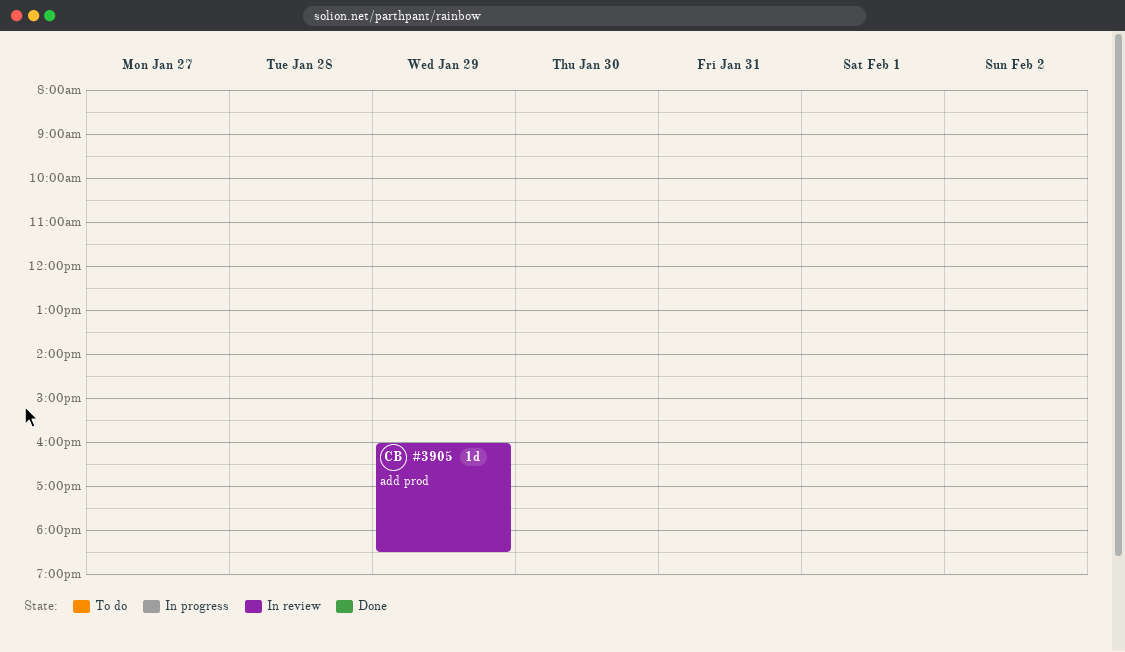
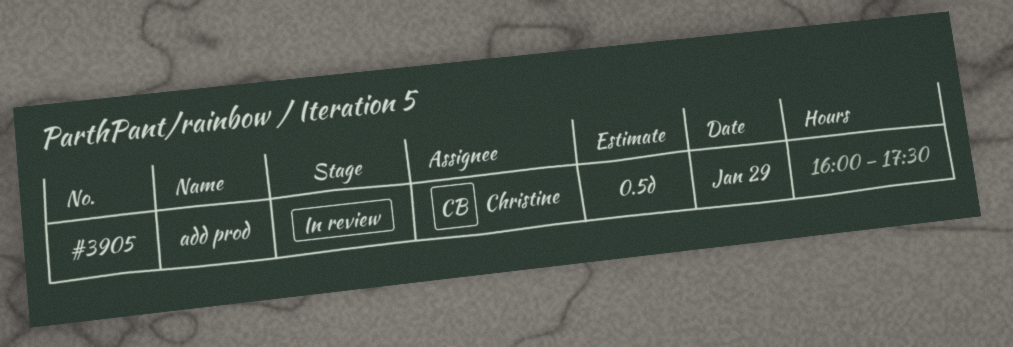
#3905, estimate: 1d -> 0.5d
#3905, ends: 18:30 -> 17:30

